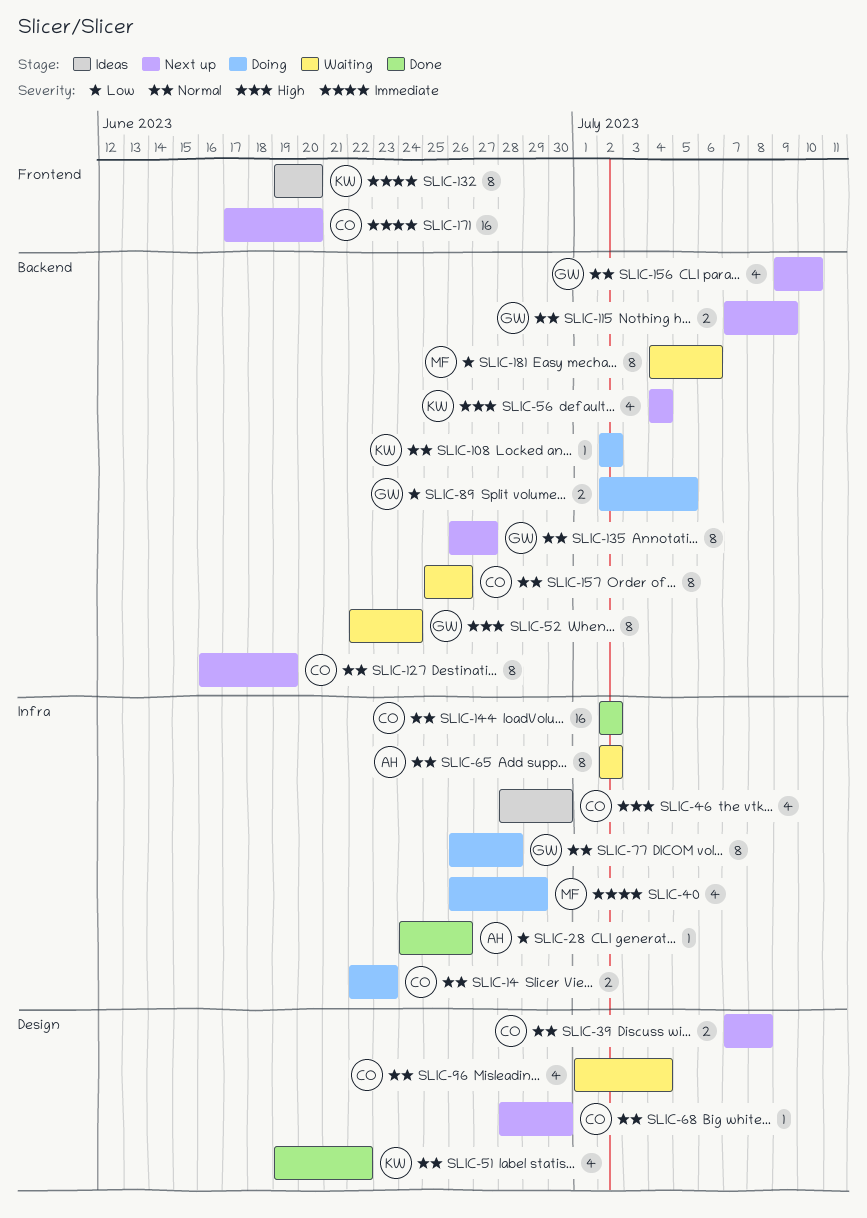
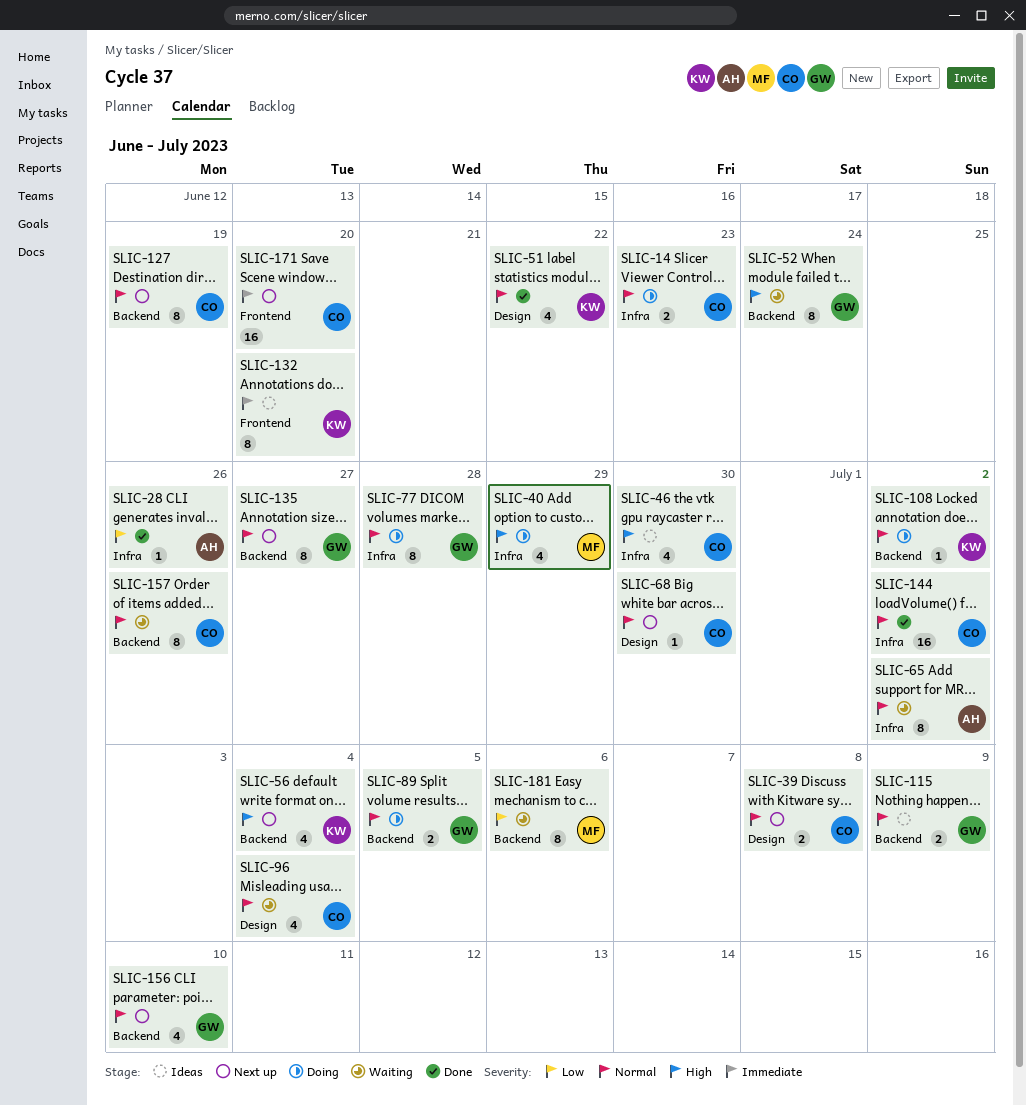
SLIC-40, priority: Immediate -> High
SLIC-89, priority: Low -> Normal
SLIC-115, status: Next up -> Ideas

